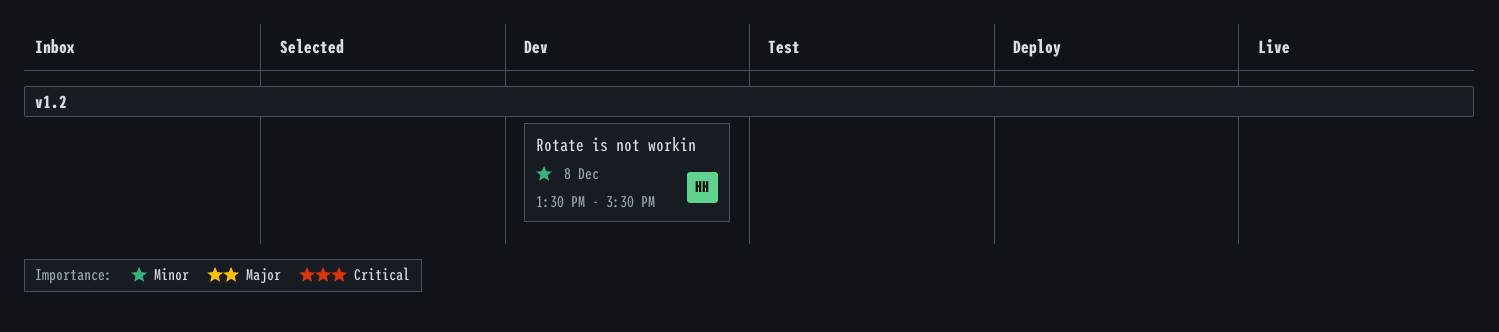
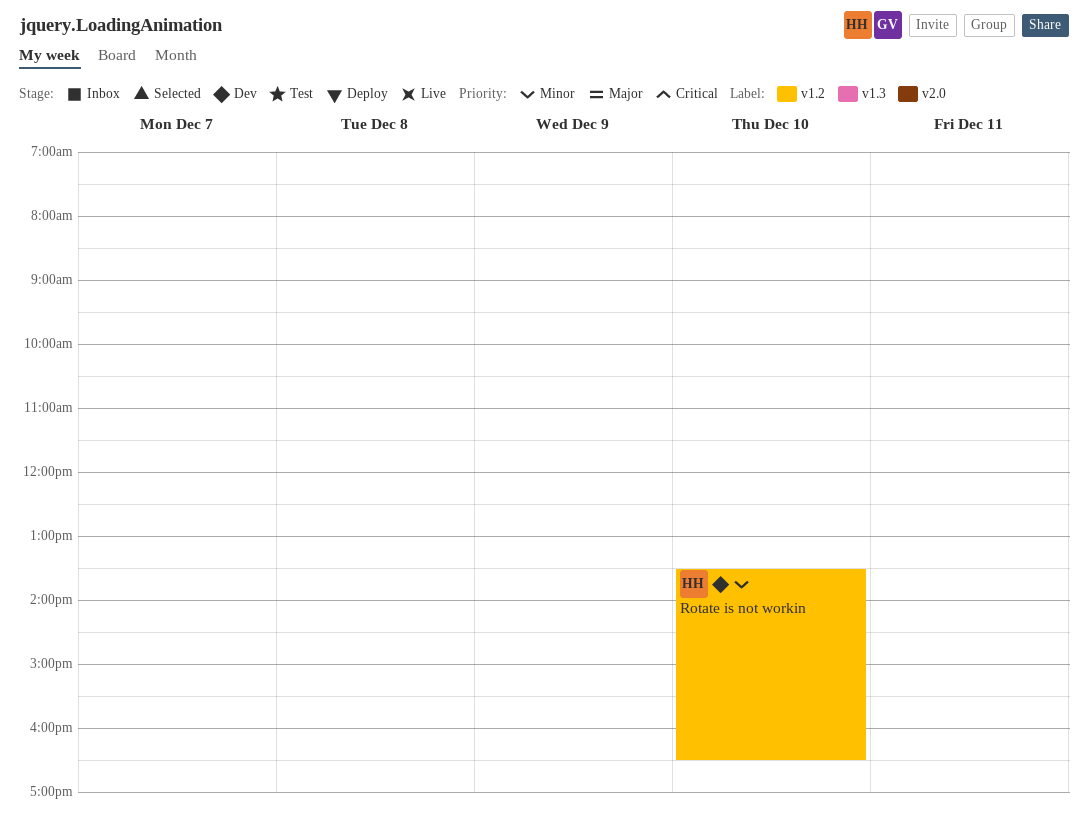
Rotate is not workin, day: Dec 8 -> Dec 10
Rotate is not workin, ends: 15:30 -> 16:30

